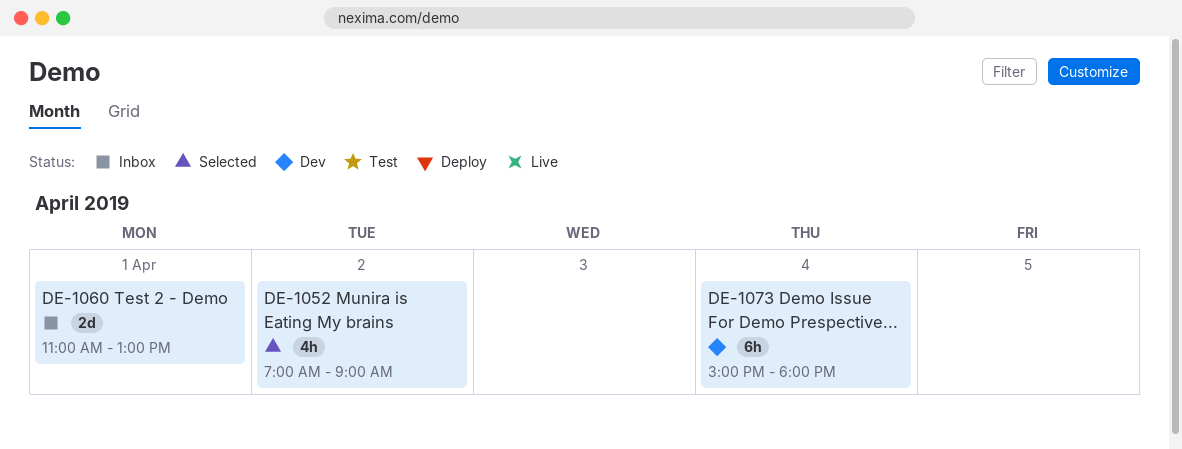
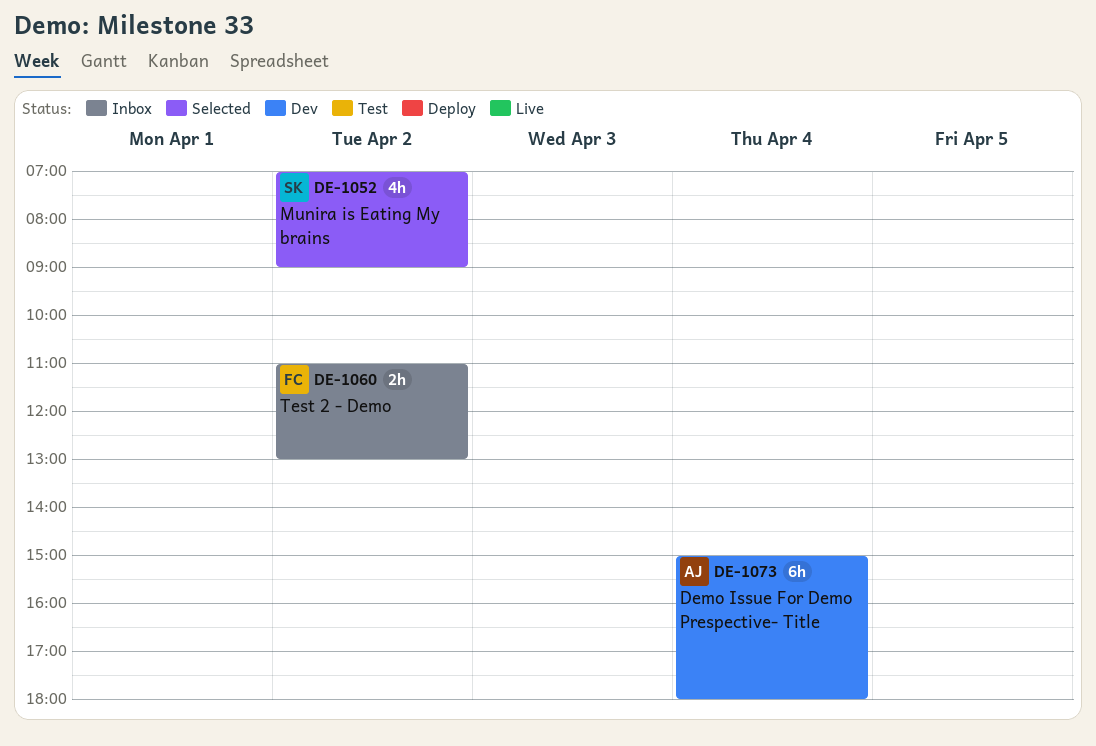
DE-1060, estimate: 2d -> 2h
DE-1060, day: Apr 1 -> Apr 2

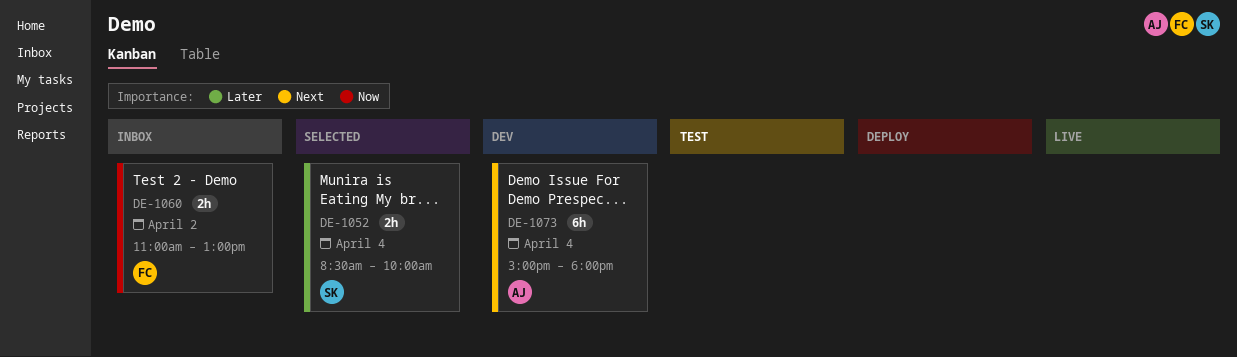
DE-1052, estimate: 4h -> 2h
DE-1052, day: Apr 2 -> Apr 4
DE-1052, begins: 07:00 -> 08:30
DE-1052, ends: 09:00 -> 10:00

